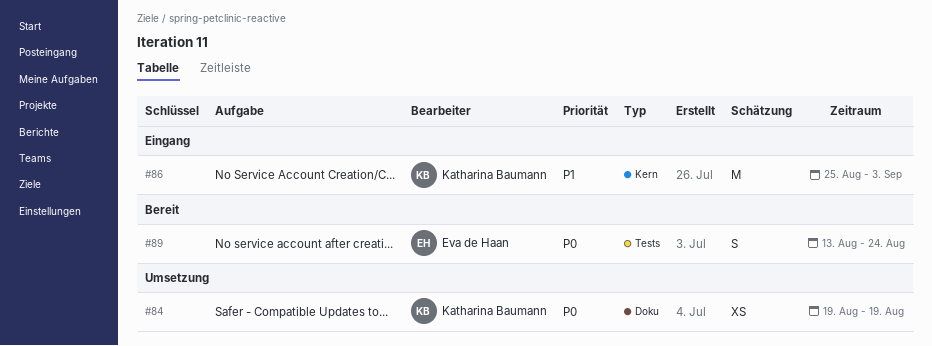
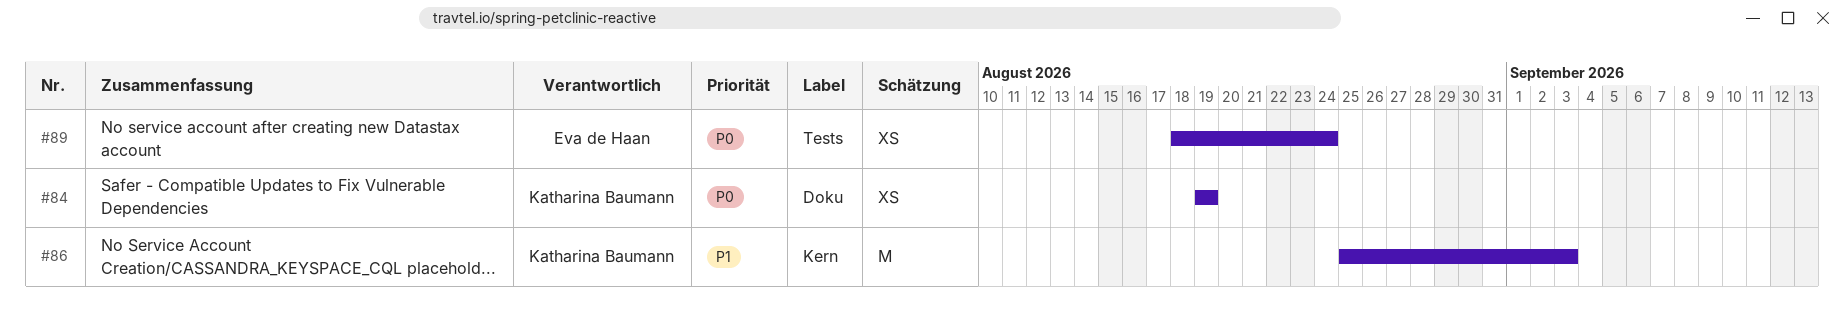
#89, estimate: S -> XS
#89, start: Aug 13 -> Aug 18

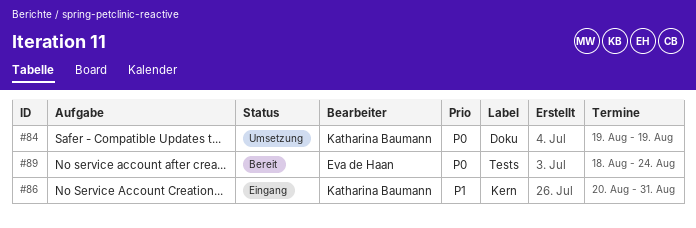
#86, start: Aug 25 -> Aug 20
#86, due: Sep 3 -> Aug 31

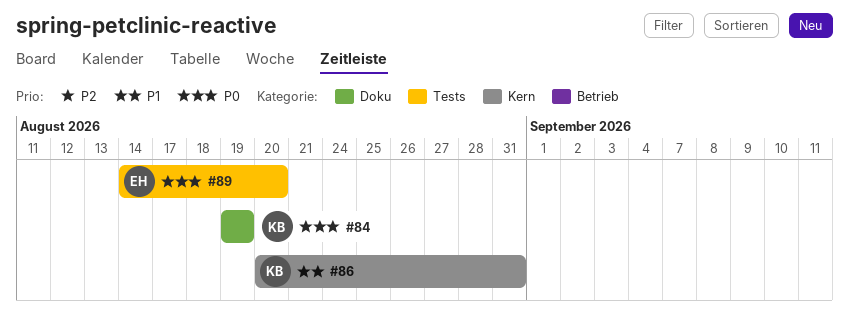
#89, start: Aug 18 -> Aug 14
#89, due: Aug 24 -> Aug 20

